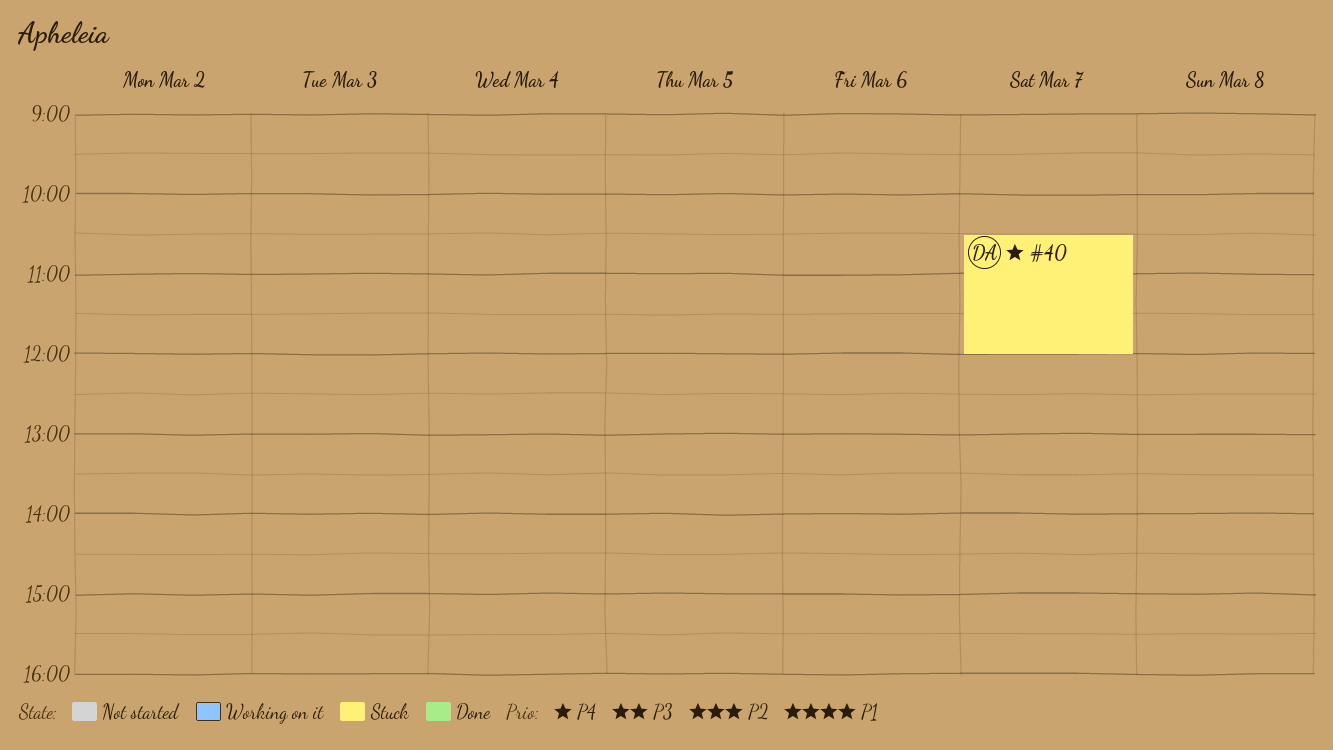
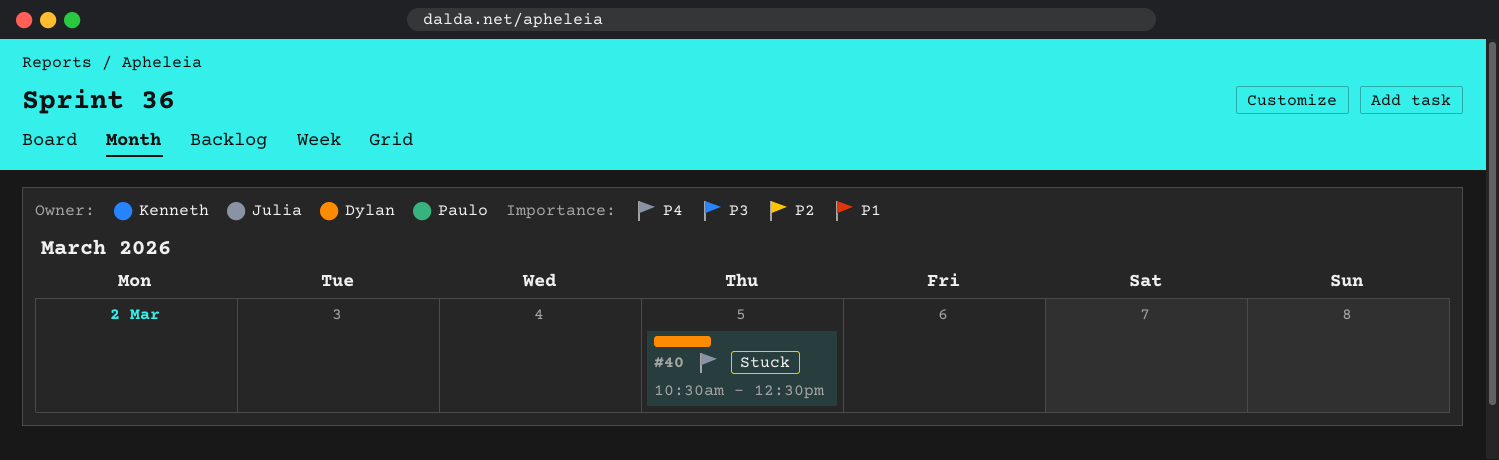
#40, day: Mar 7 -> Mar 5
#40, ends: 12:00 -> 12:30

